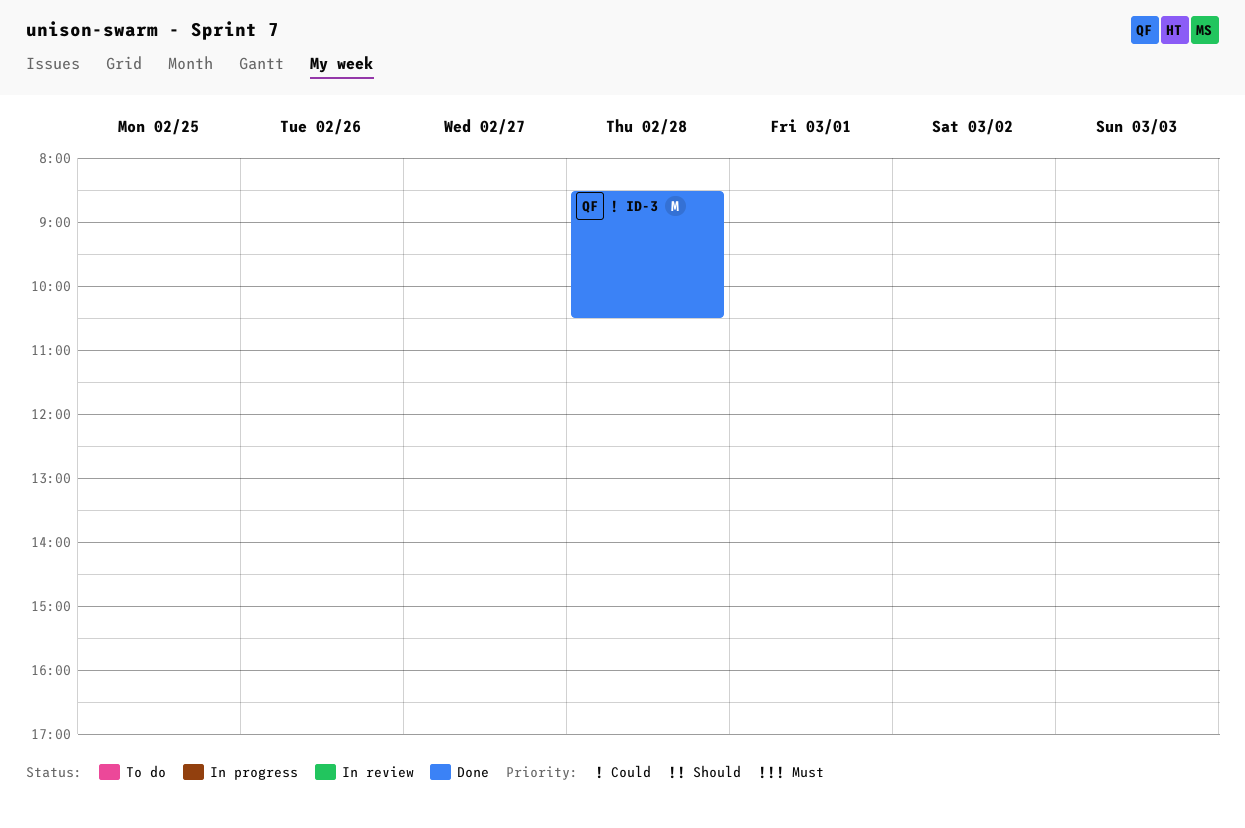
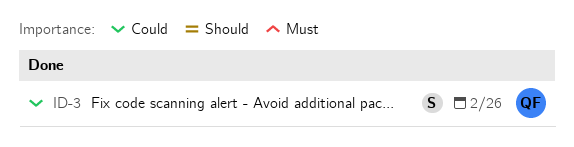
ID-3, estimate: M -> S
ID-3, day: Feb 28 -> Feb 26

